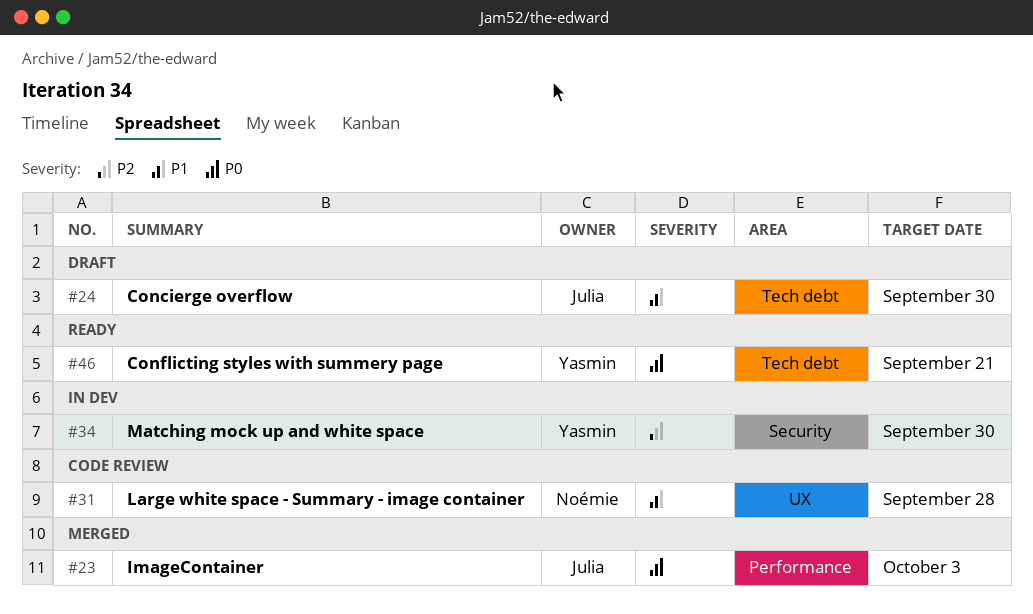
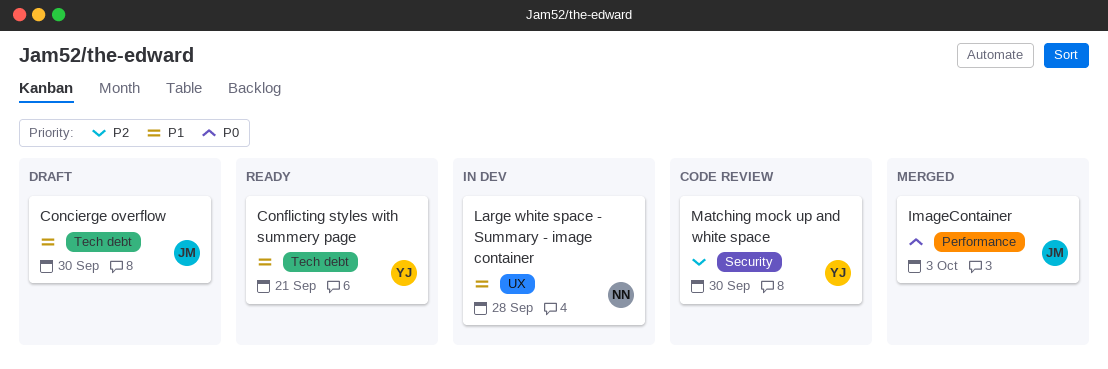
Conflicting styles with summery page, priority: P0 -> P1
Large white space - Summary - image container, status: Code review -> In dev
Matching mock up and white space, status: In dev -> Code review

